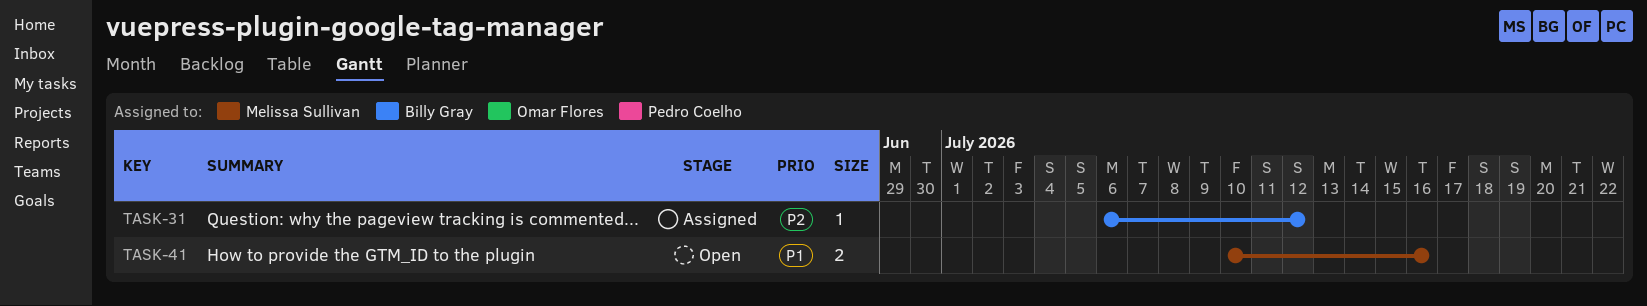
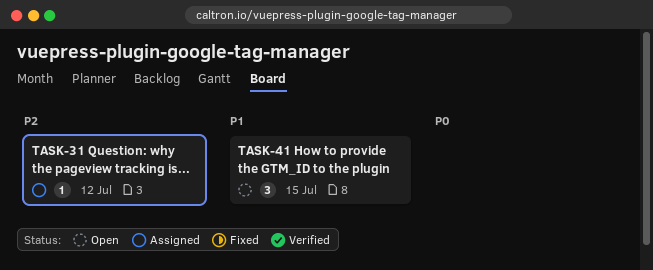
TASK-41, estimate: 2 -> 3
TASK-41, due: Jul 16 -> Jul 15

